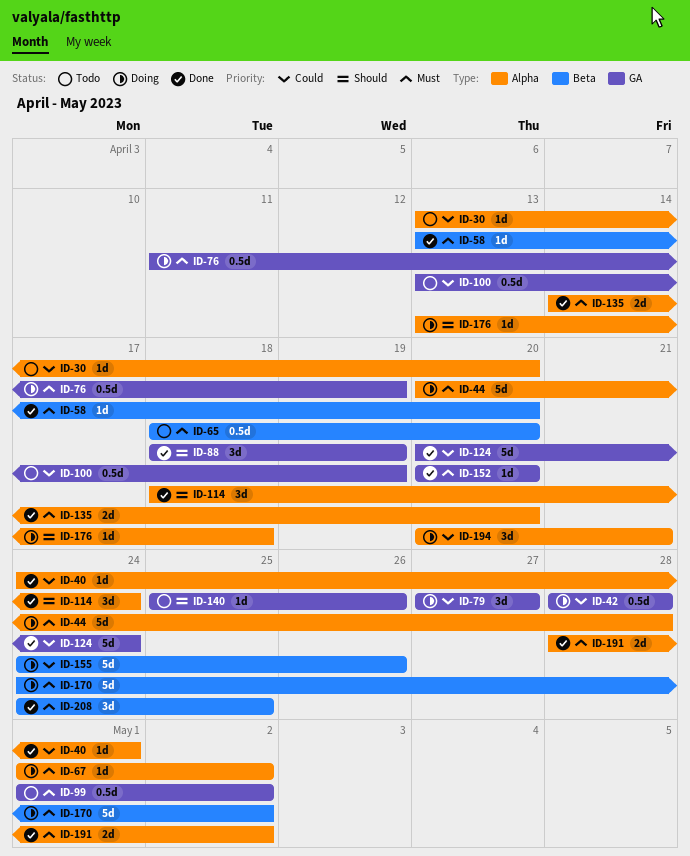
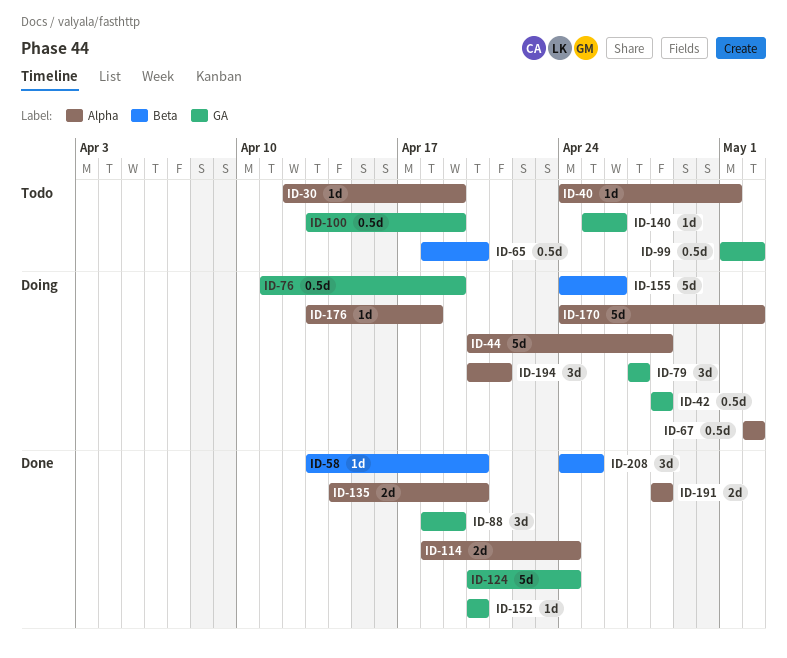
ID-30, start: Apr 13 -> Apr 12
ID-30, due: Apr 20 -> Apr 19
ID-40, status: Done -> Todo
ID-67, estimate: 1d -> 0.5d
ID-67, start: May 1 -> May 2
ID-114, estimate: 3d -> 2d
ID-170, label: Beta -> Alpha
ID-191, due: May 2 -> Apr 28

